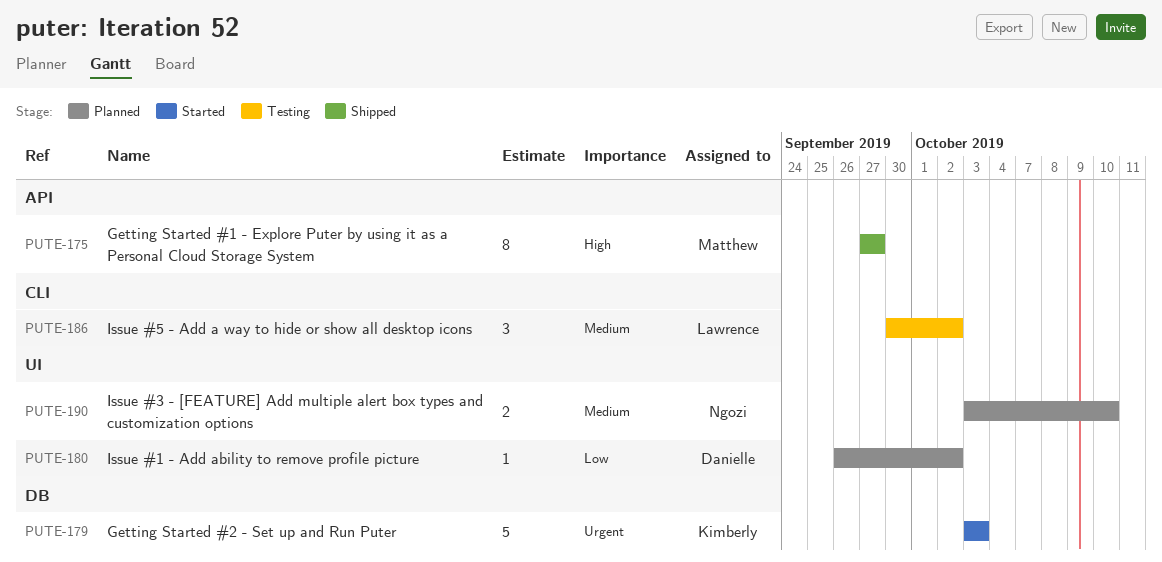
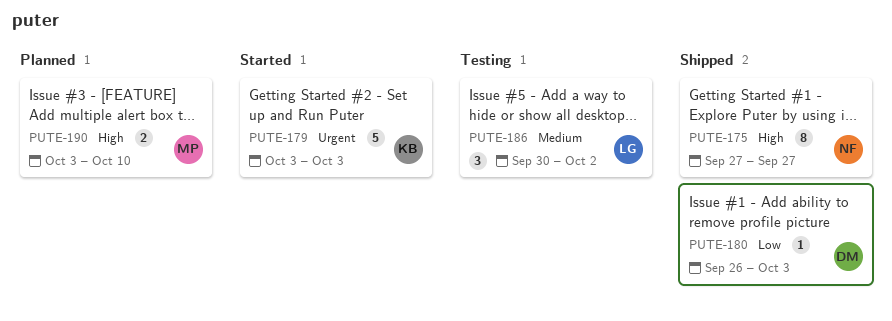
PUTE-175, owner: Matthew -> Ngozi
PUTE-180, status: Planned -> Shipped
PUTE-180, due: Oct 2 -> Oct 3
PUTE-190, owner: Ngozi -> Matthew
PUTE-190, priority: Medium -> High

